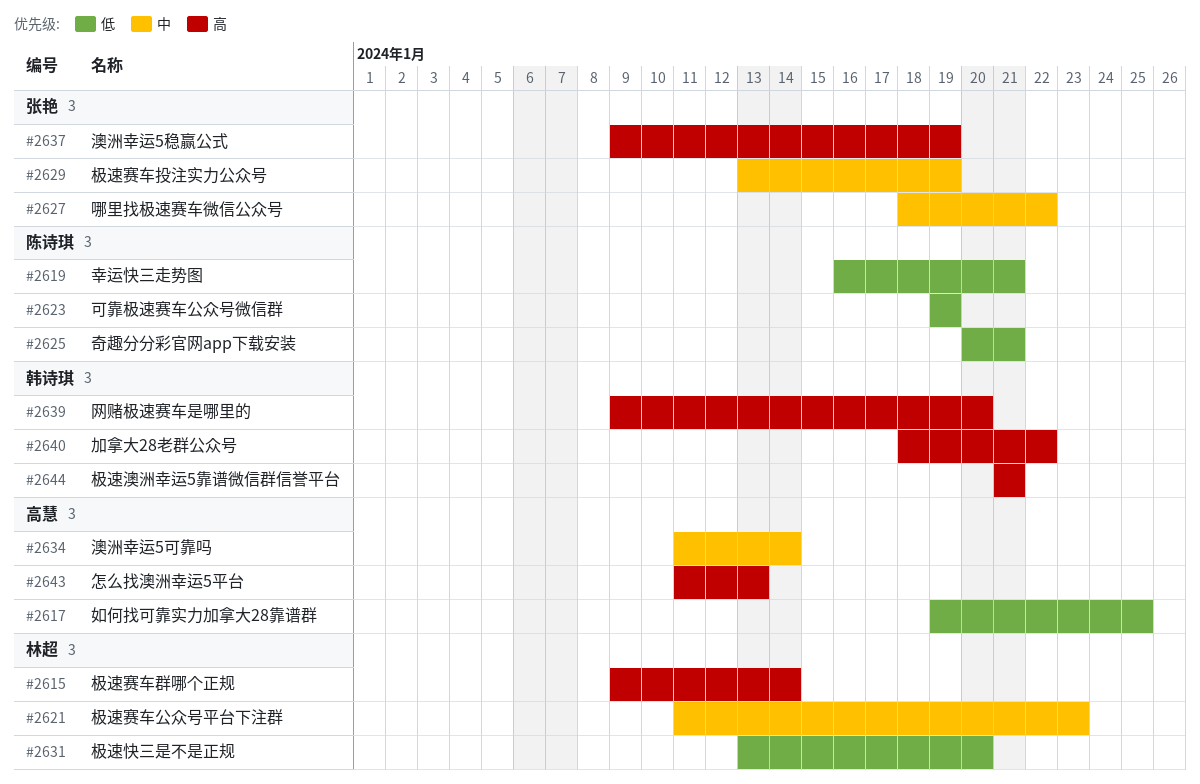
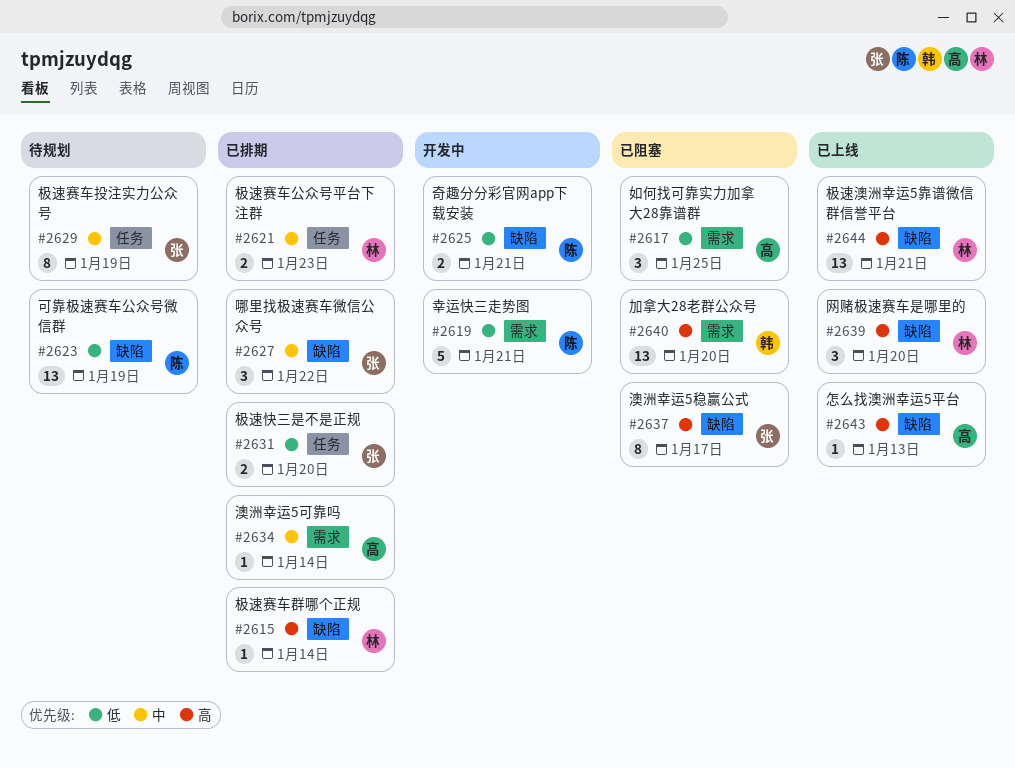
#2631, owner: 林超 -> 张艳
#2637, due: Jan 19 -> Jan 17
#2639, owner: 韩诗琪 -> 林超
#2640, due: Jan 22 -> Jan 20
#2644, owner: 韩诗琪 -> 林超

